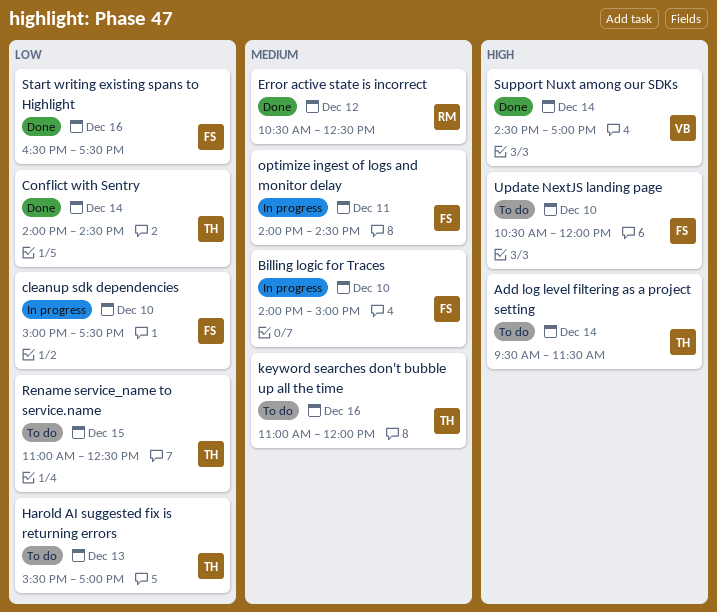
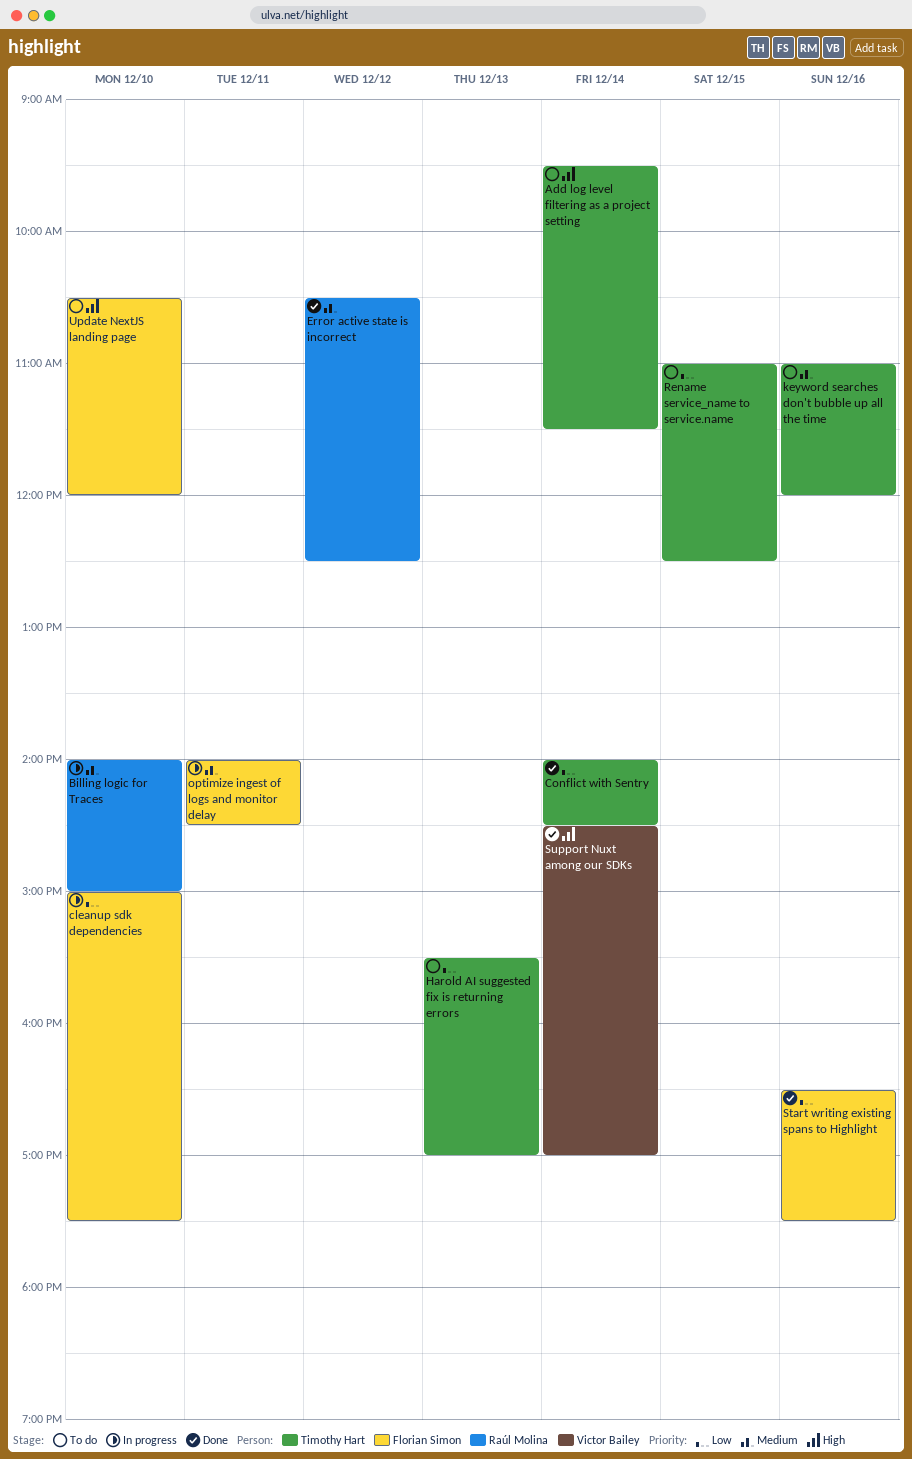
Billing logic for Traces, owner: Florian Simon -> Raúl Molina

